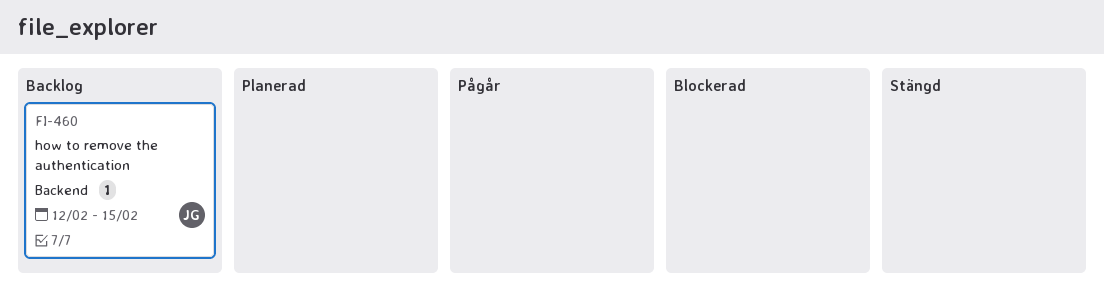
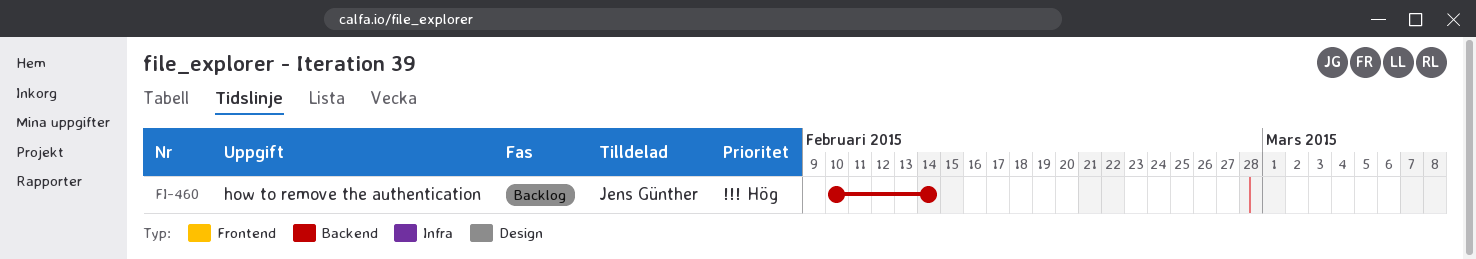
FI-460, start: Feb 12 -> Feb 10
FI-460, due: Feb 15 -> Feb 14

